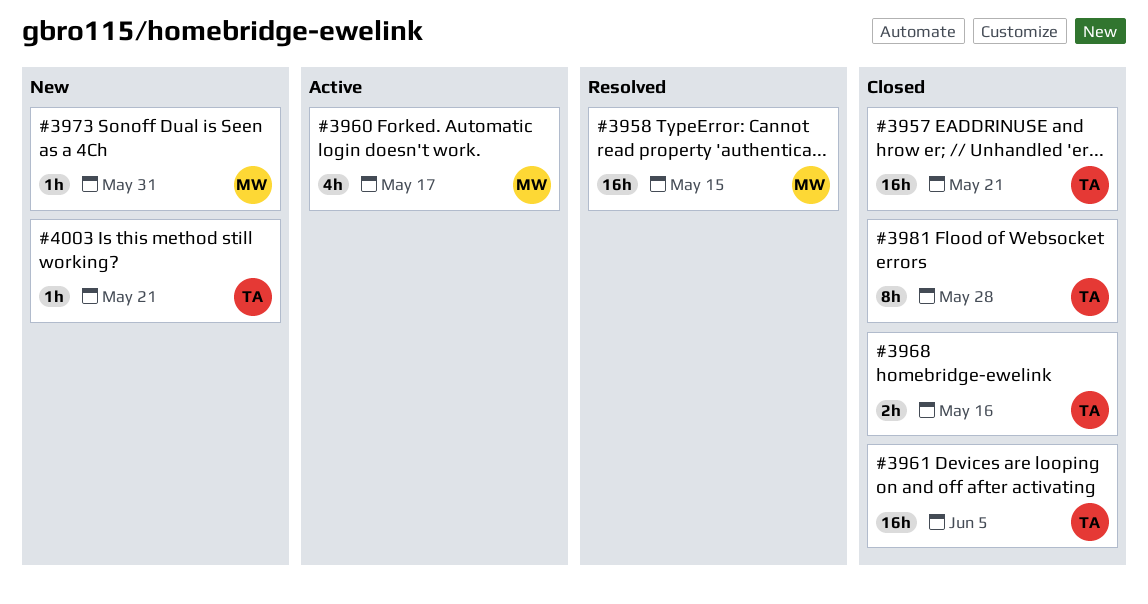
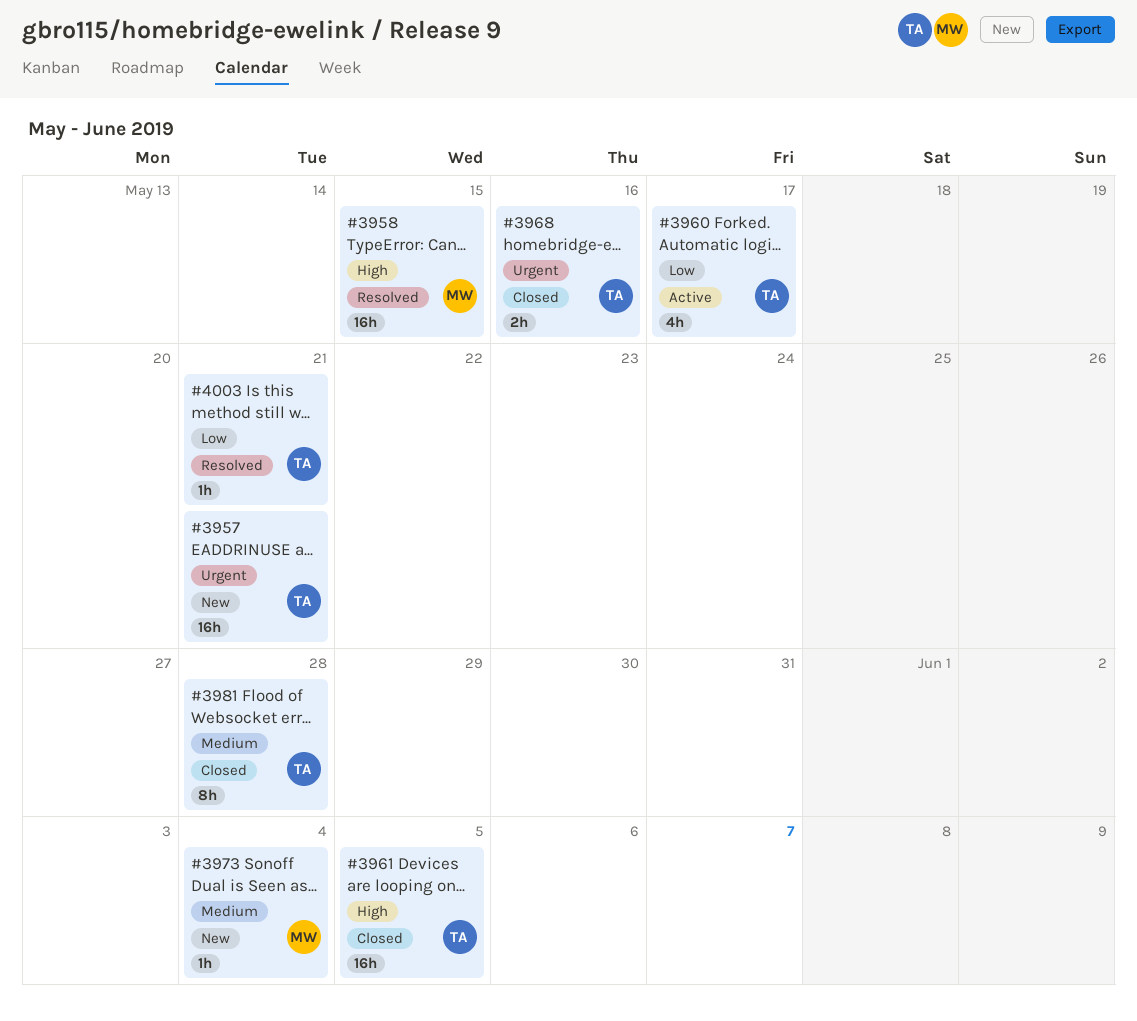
#3957, status: Closed -> New
#3960, owner: MW -> TA
#3973, due: May 31 -> Jun 4
#4003, status: New -> Resolved

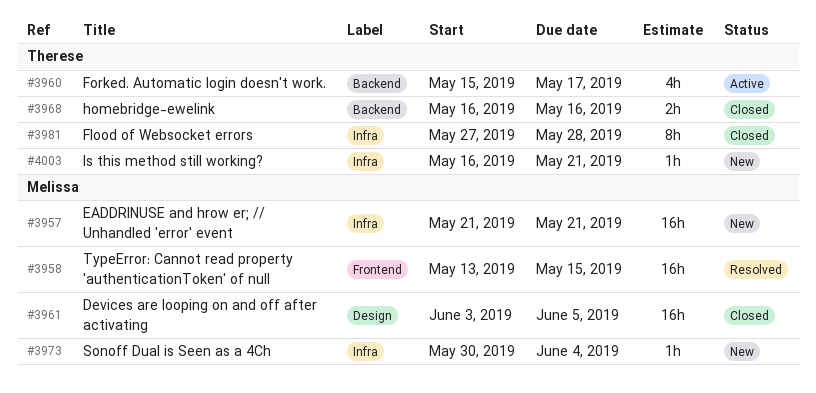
#3957, owner: Therese -> Melissa
#3961, owner: Therese -> Melissa
#4003, status: Resolved -> New

